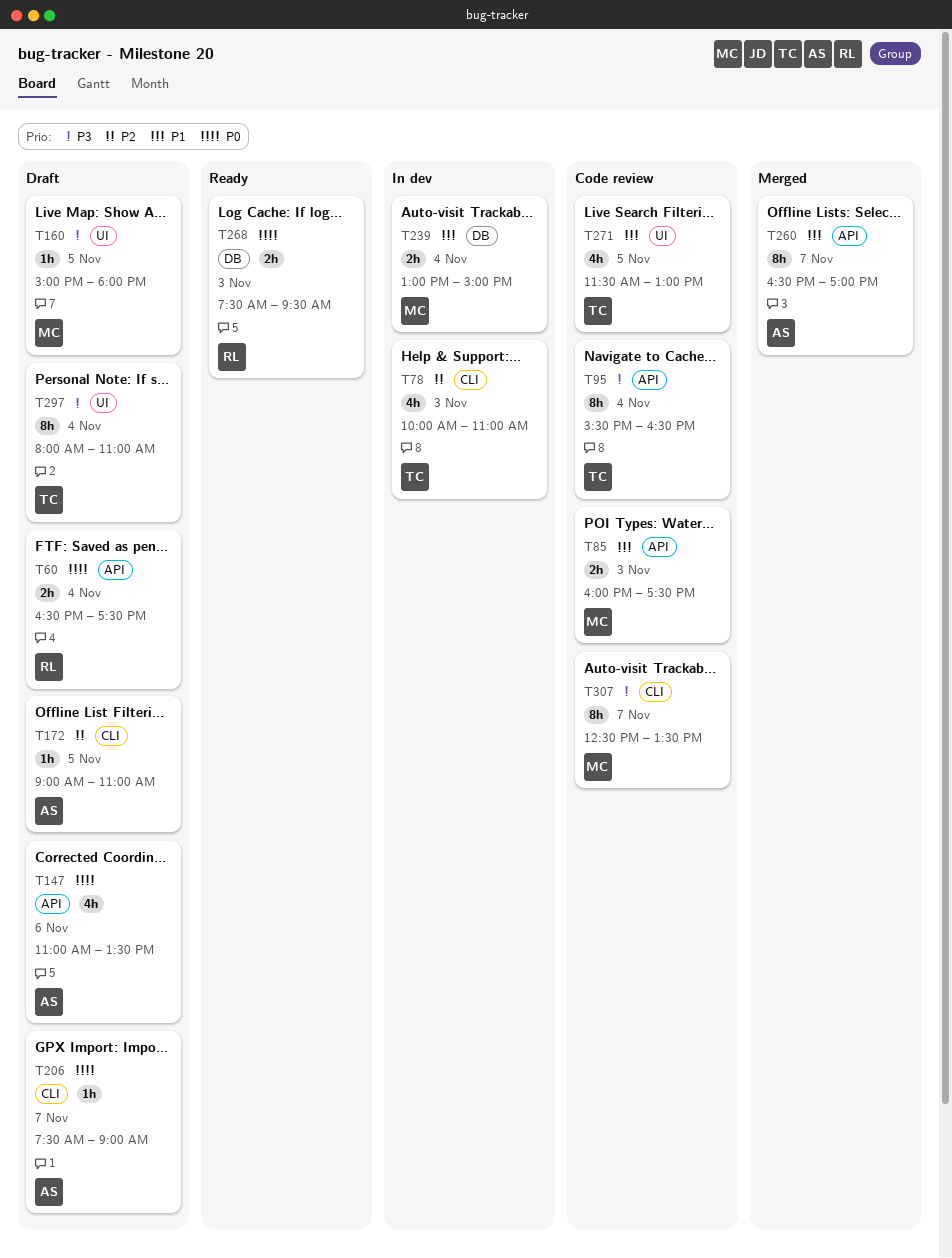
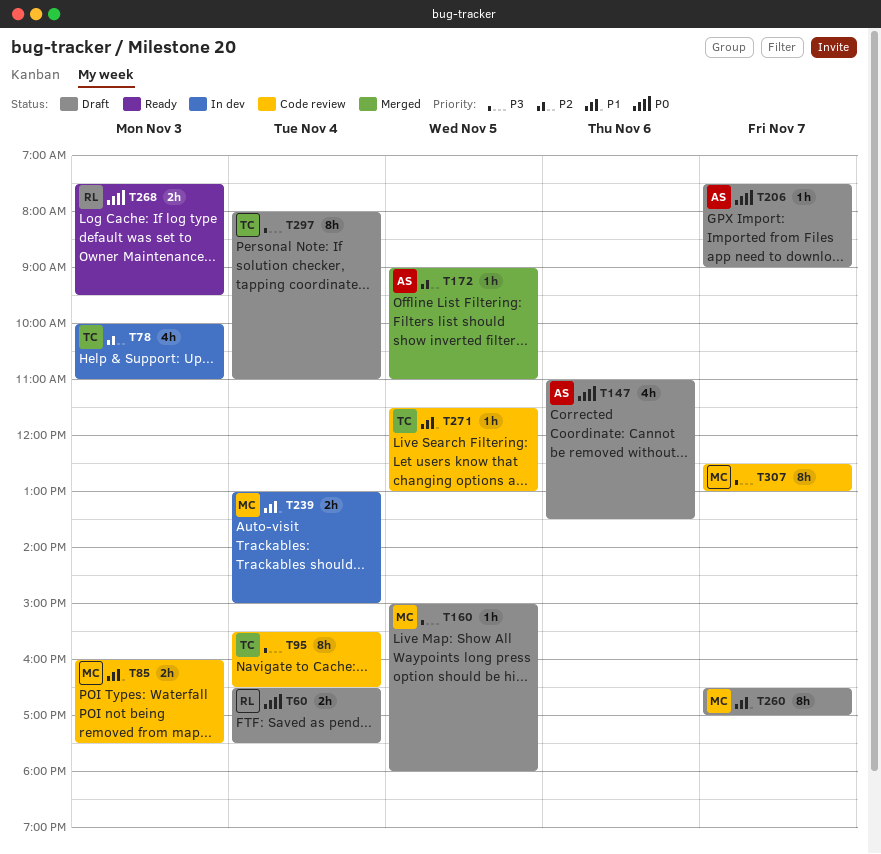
T172, status: Draft -> Merged
T260, status: Merged -> Draft
T260, owner: AS -> MC
T271, estimate: 4h -> 1h
T307, ends: 13:30 -> 13:00

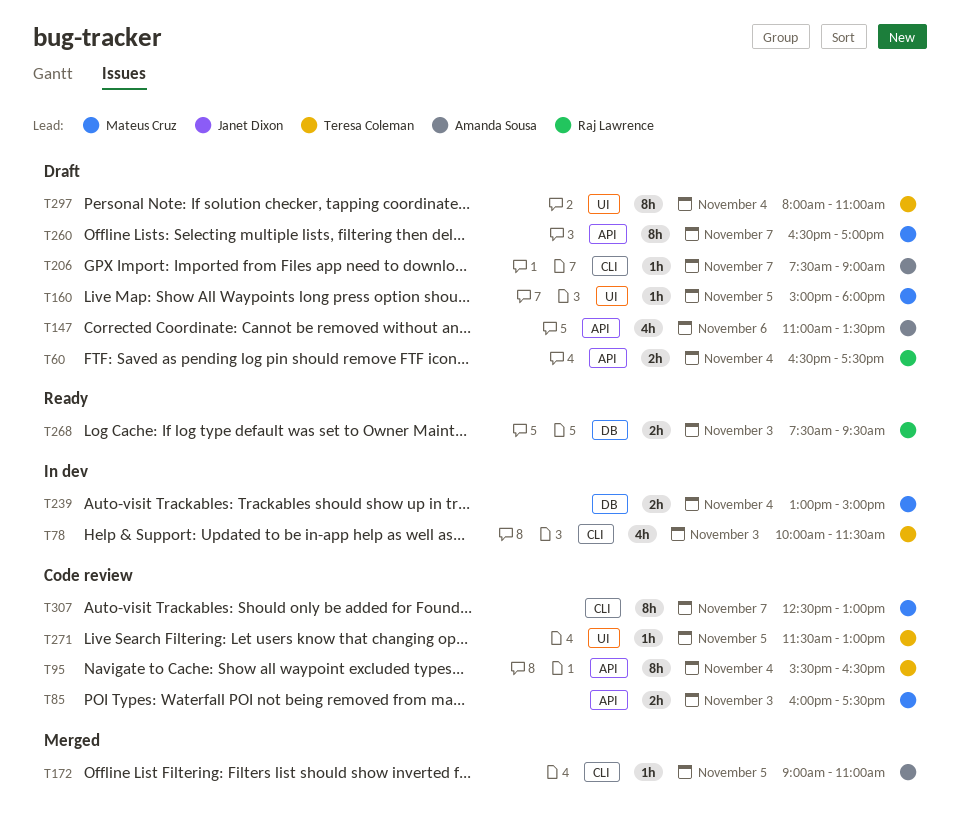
T78, ends: 11:00 -> 11:30

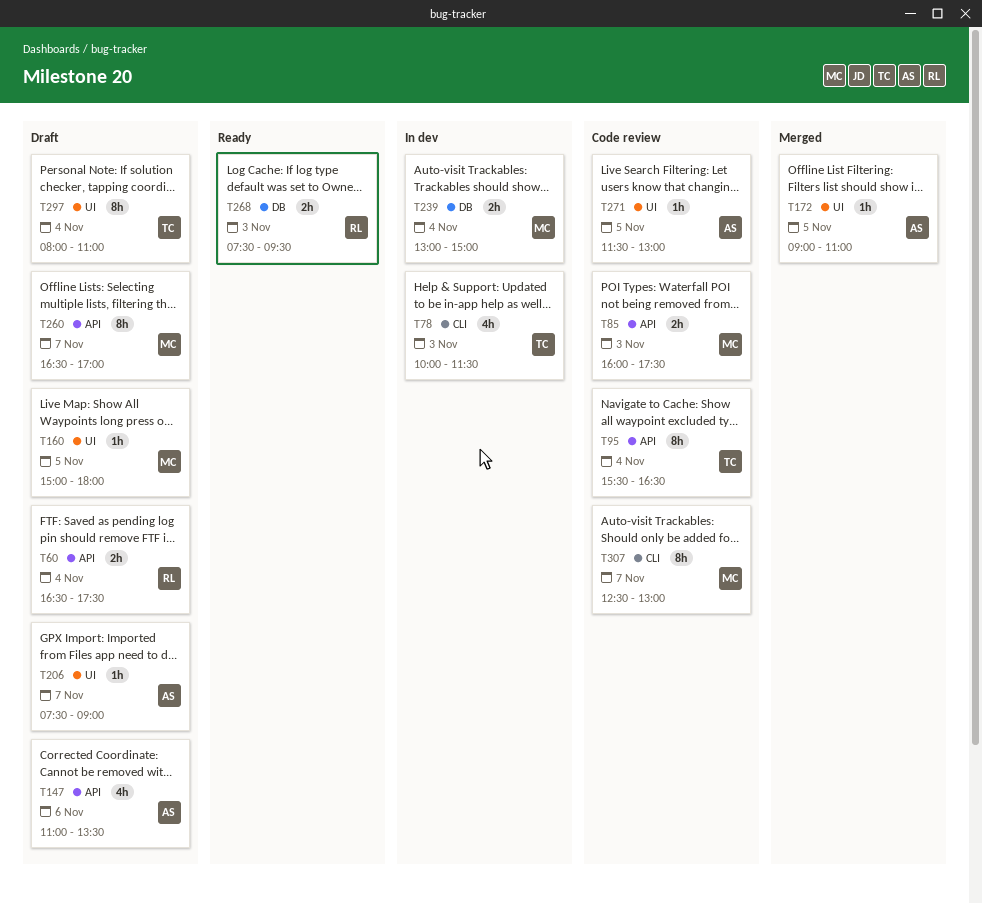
T172, label: CLI -> UI
T206, label: CLI -> UI
T271, owner: Teresa Coleman -> Amanda Sousa

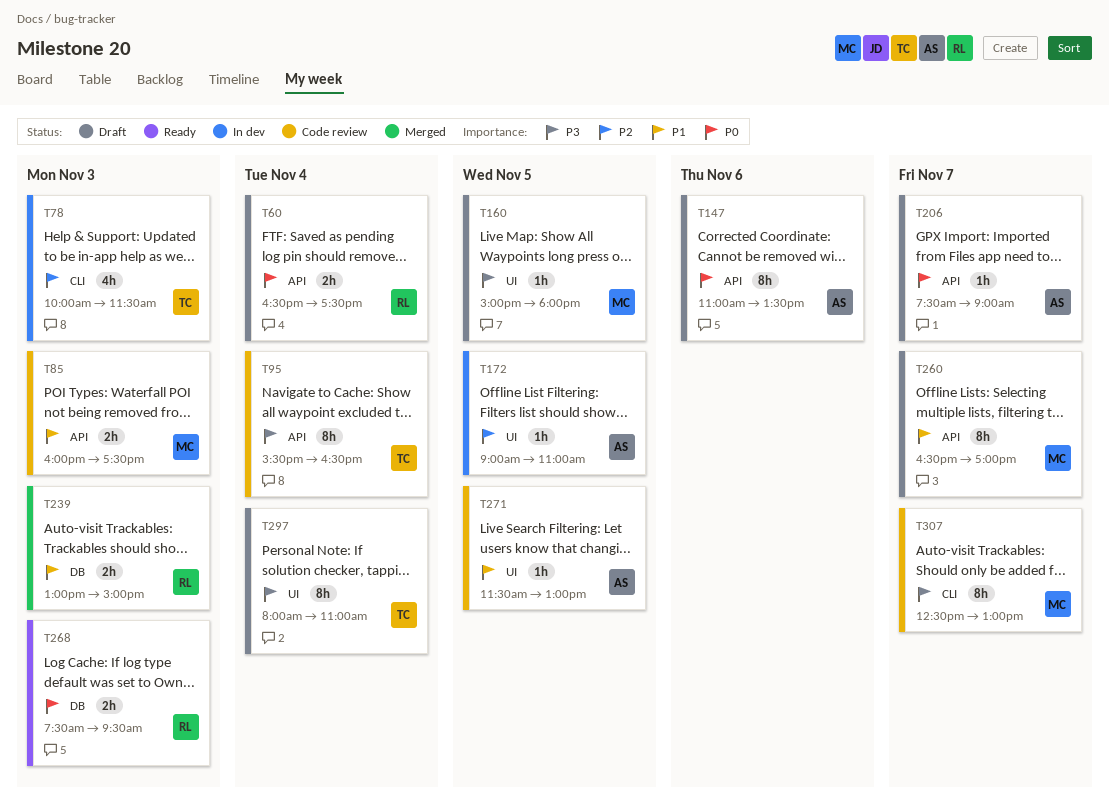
T147, estimate: 4h -> 8h
T172, status: Merged -> In dev
T206, label: UI -> API
T239, status: In dev -> Merged
T239, owner: MC -> RL
T239, day: Nov 4 -> Nov 3

